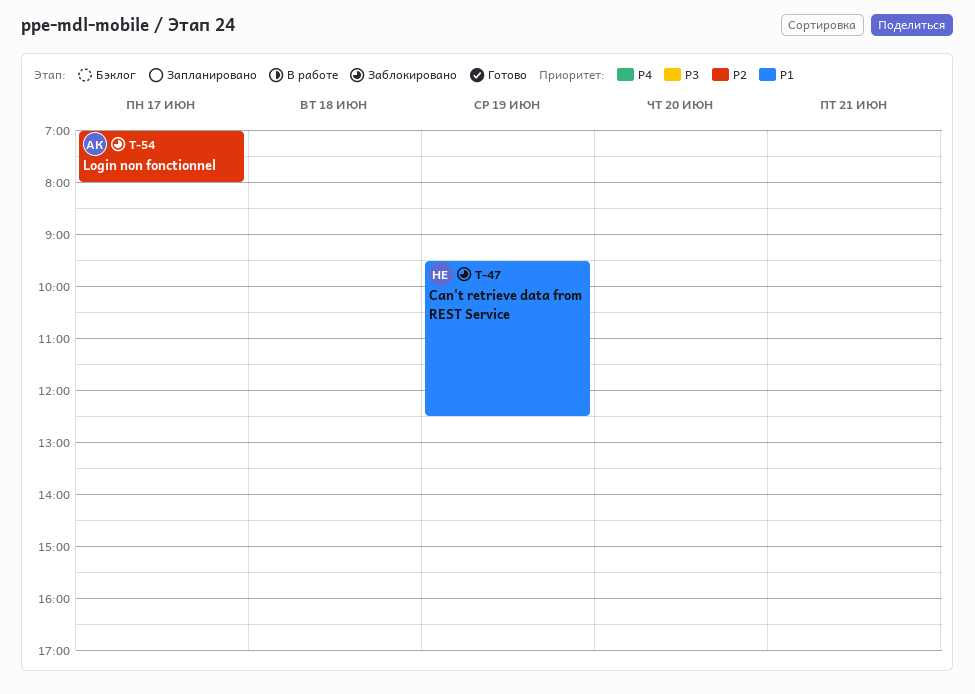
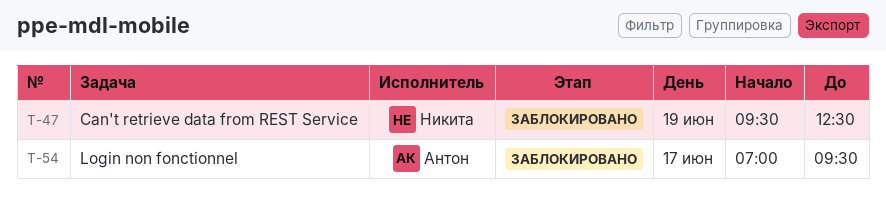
T-54, ends: 08:00 -> 09:30

